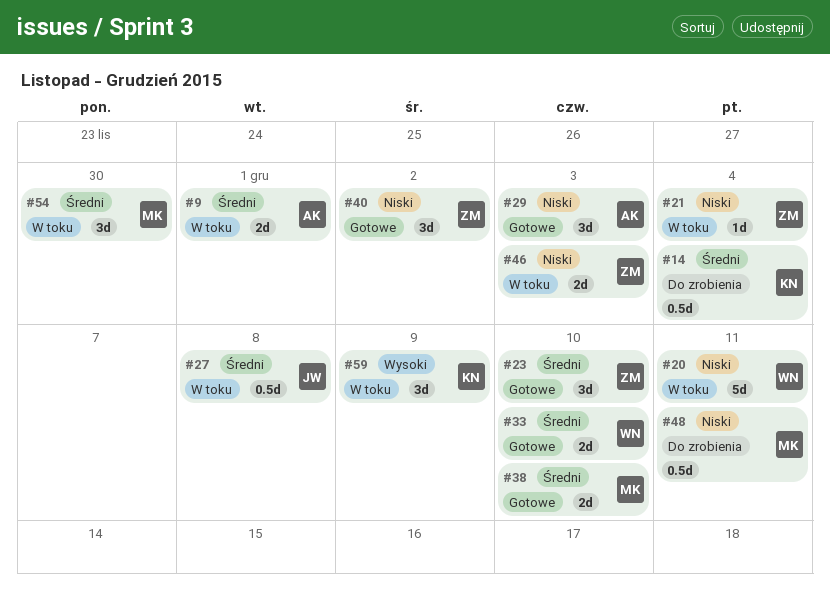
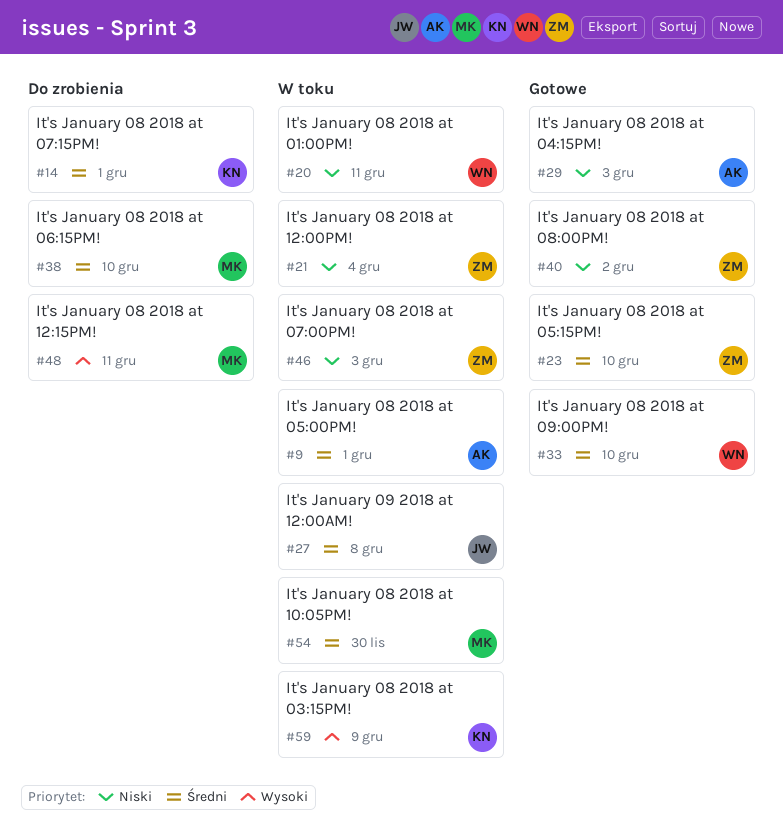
#14, due: Dec 4 -> Dec 1
#38, status: Gotowe -> Do zrobienia
#48, priority: Niski -> Wysoki

